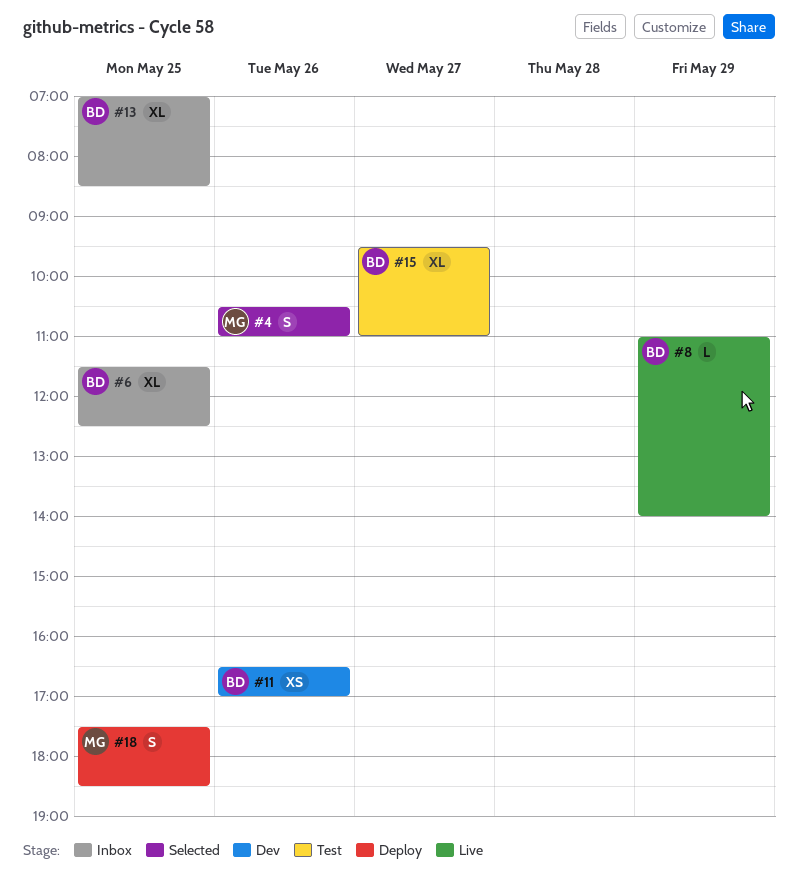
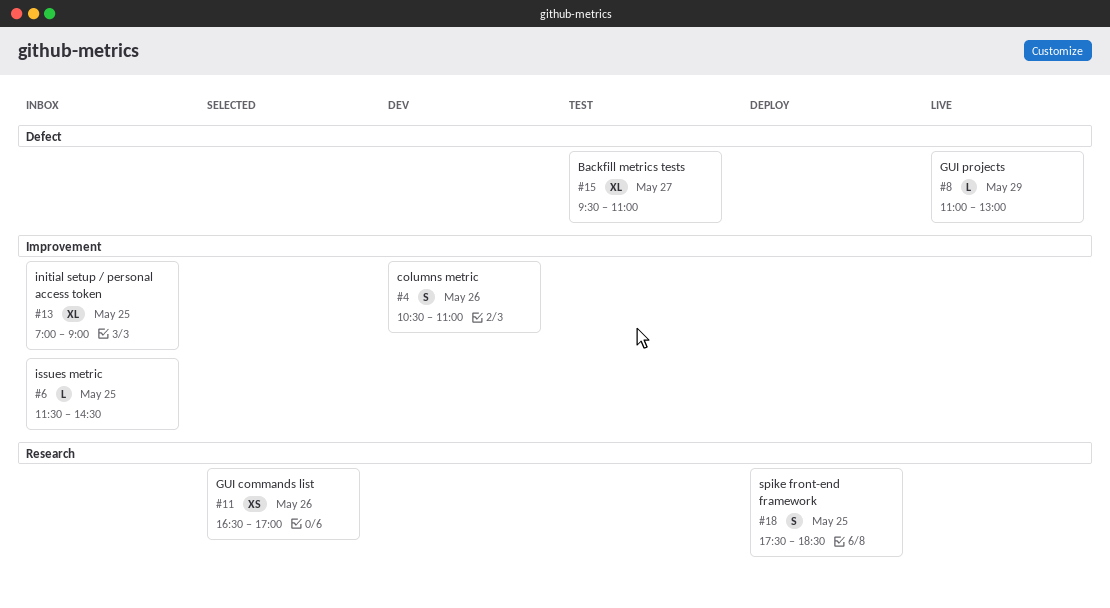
#4, status: Selected -> Dev
#6, estimate: XL -> L
#6, ends: 12:30 -> 14:30
#8, ends: 14:00 -> 13:00
#11, status: Dev -> Selected
#13, ends: 08:30 -> 09:00

